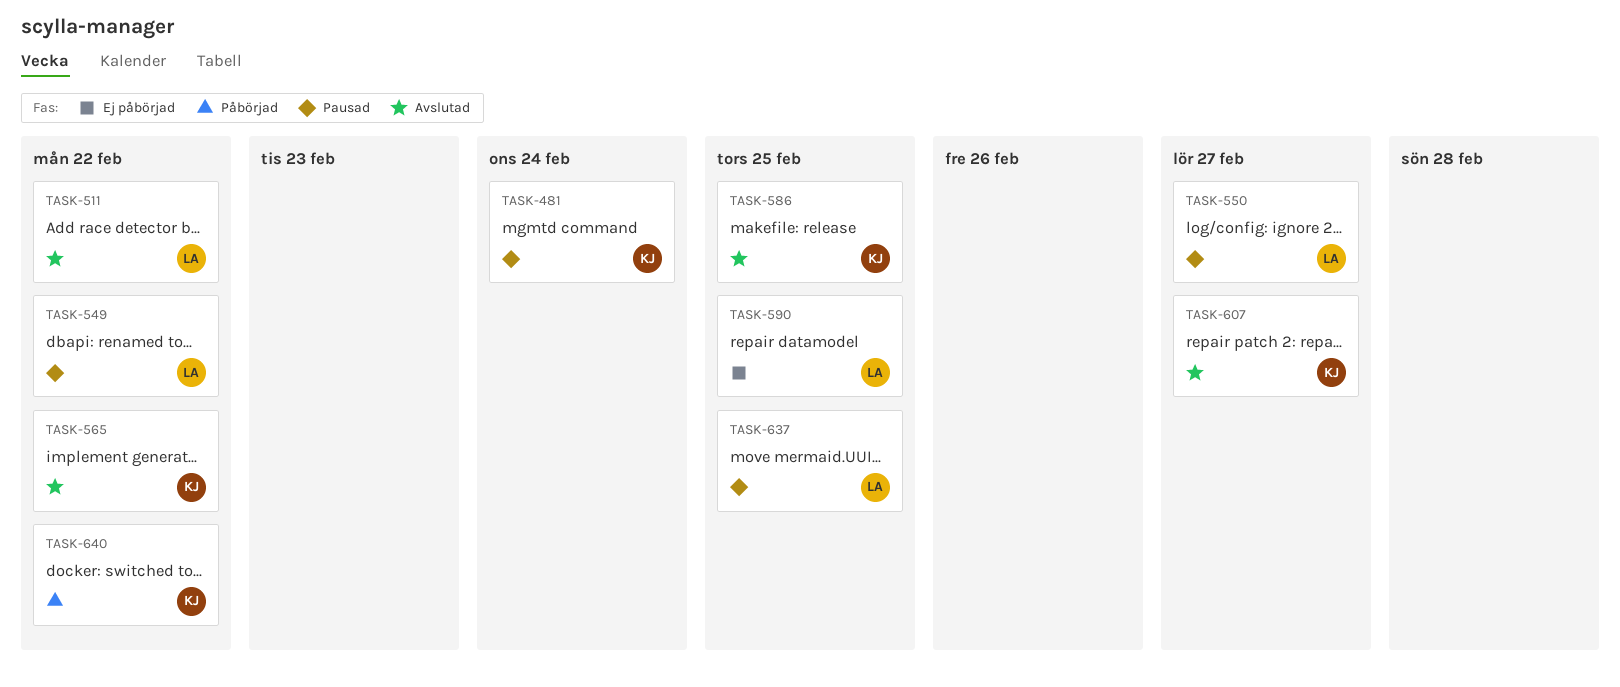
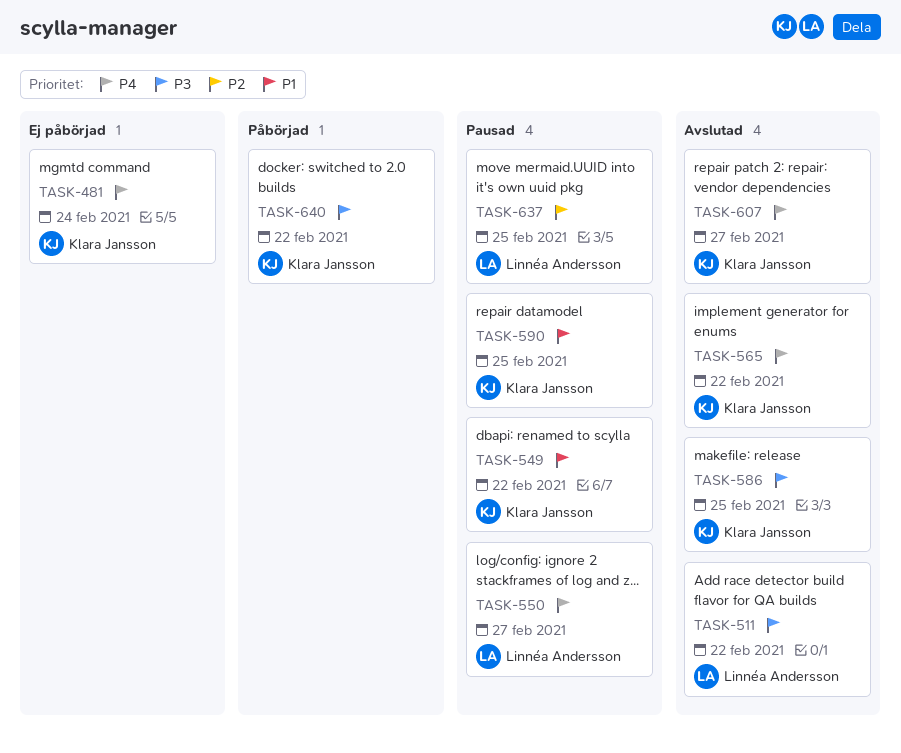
TASK-481, status: Pausad -> Ej påbörjad
TASK-549, owner: Linnéa Andersson -> Klara Jansson
TASK-590, status: Ej påbörjad -> Pausad
TASK-590, owner: Linnéa Andersson -> Klara Jansson

